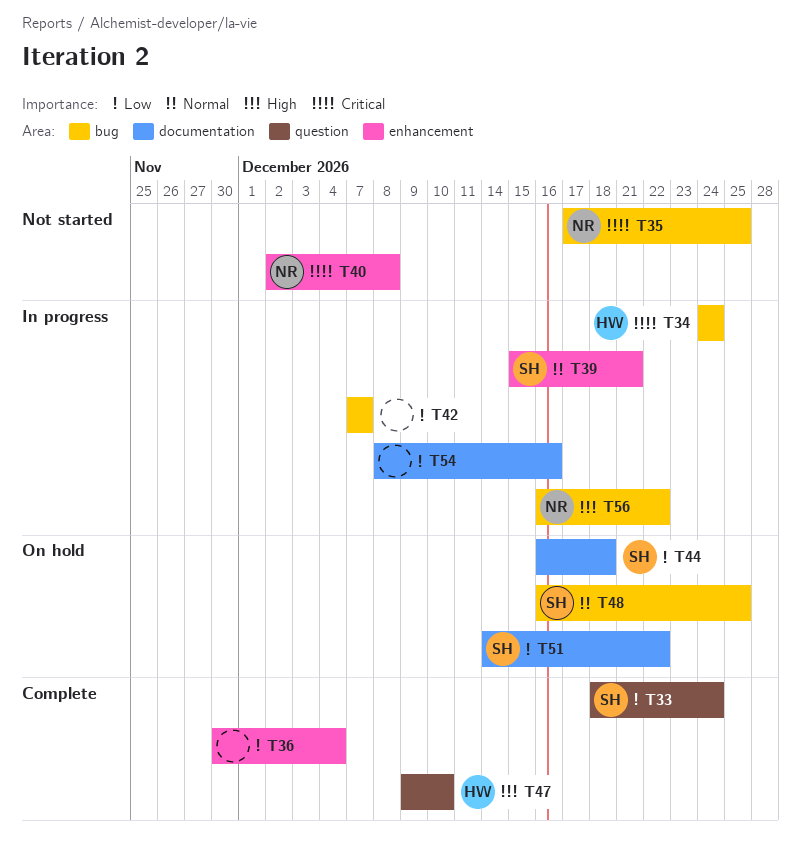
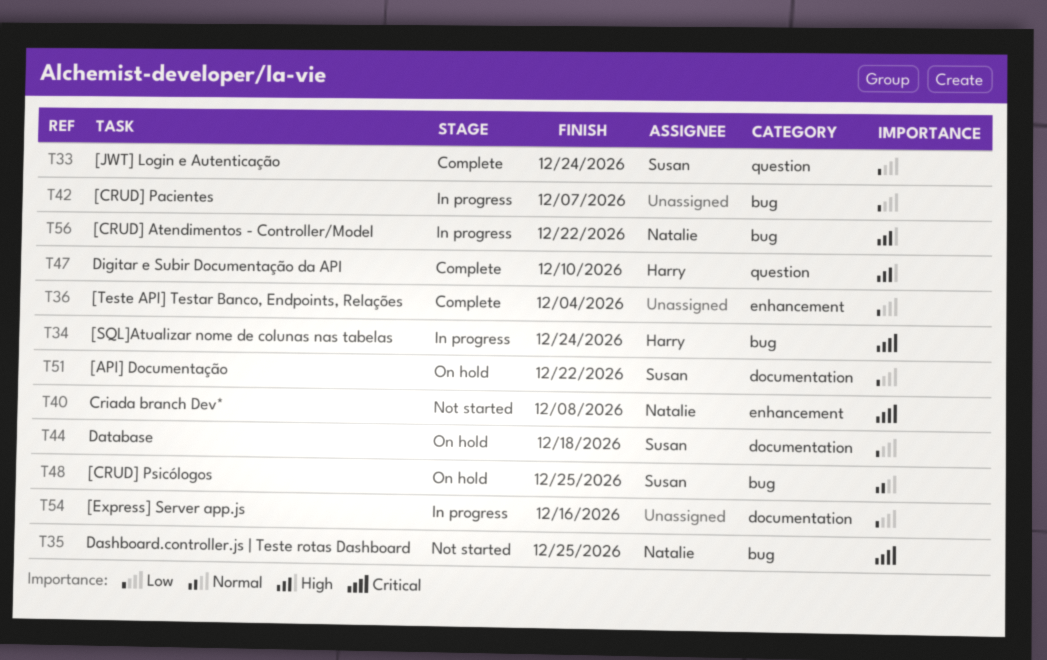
T39: present -> none

